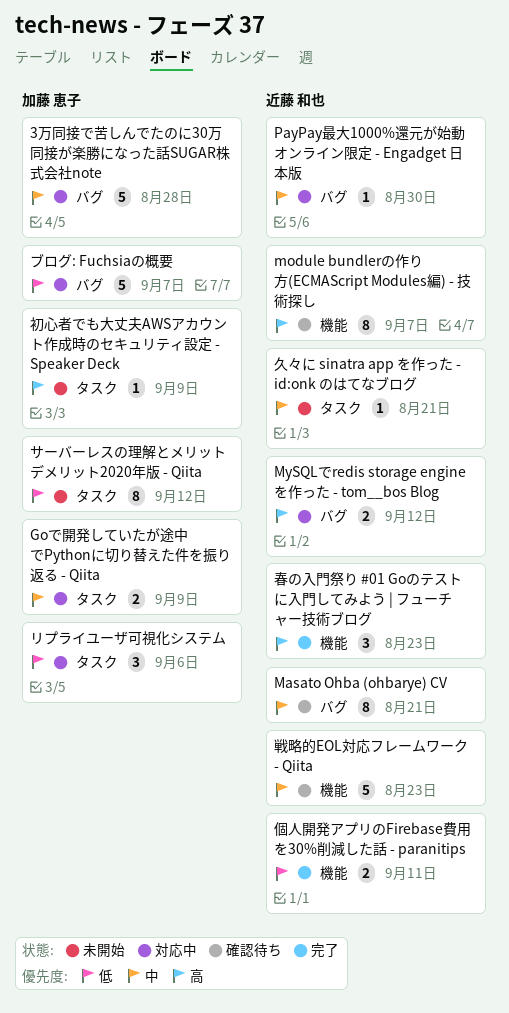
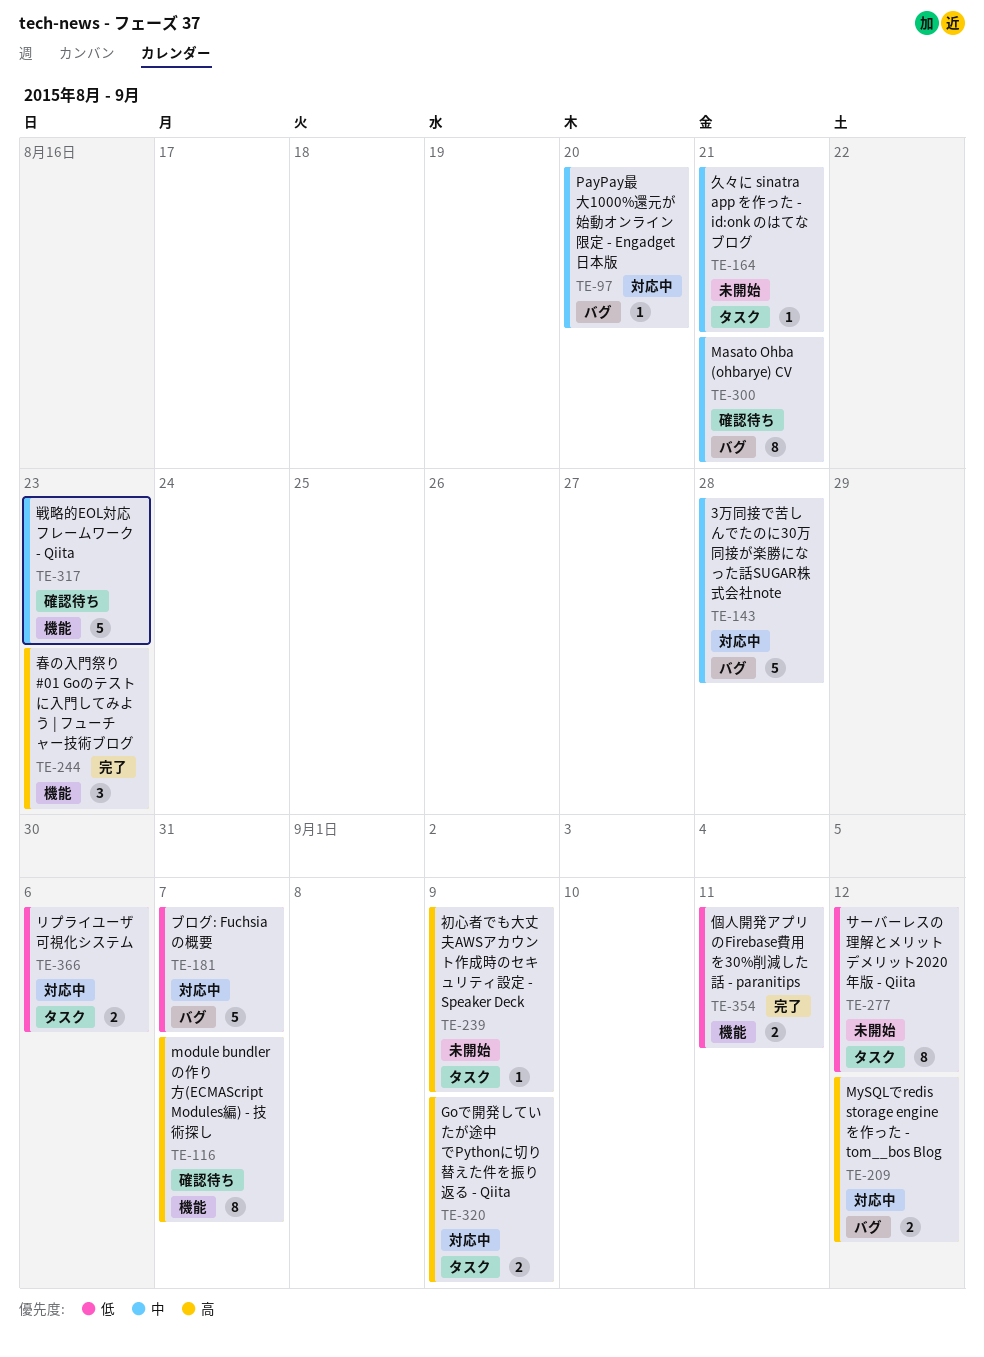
Goで開発していたが途中でPythonに切り替えた件を振り返る - Qiita, priority: 中 -> 高
PayPay最大1000%還元が始動オンライン限定 - Engadget 日本版, due: Aug 30 -> Aug 20
リプライユーザ可視化システム, estimate: 3 -> 2

